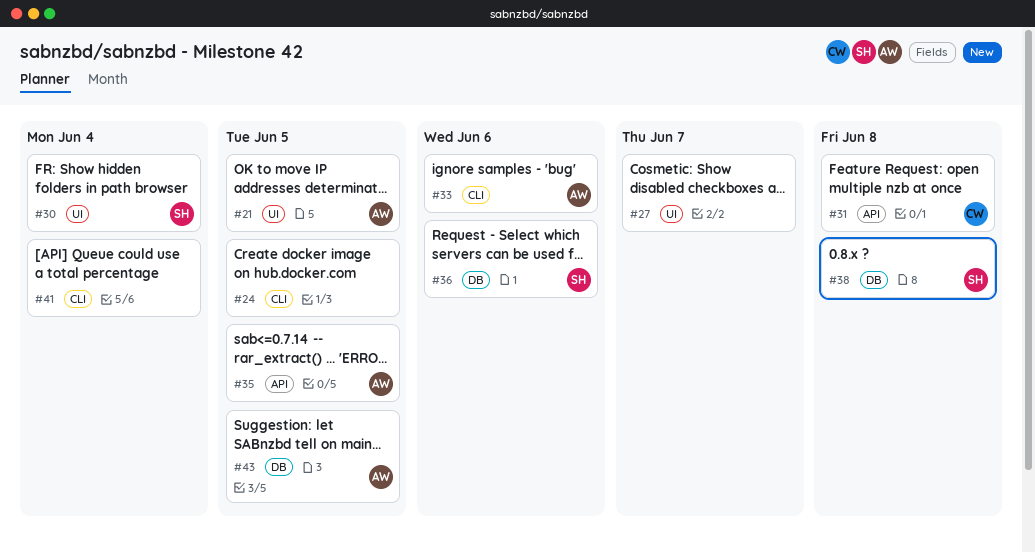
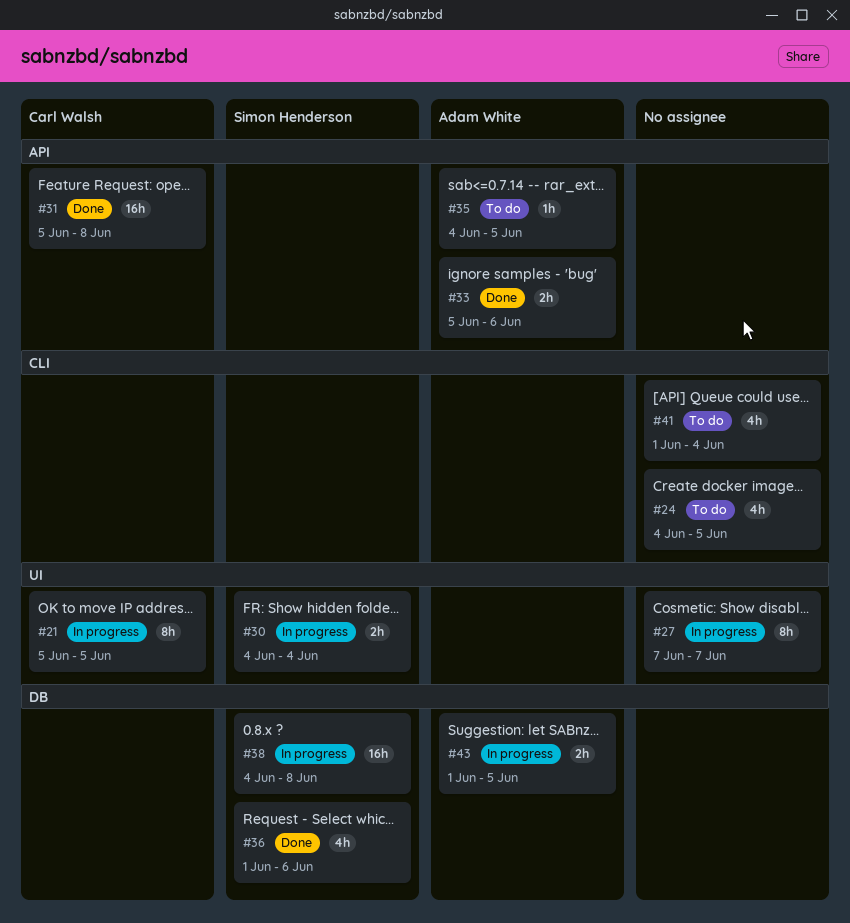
#21, owner: Adam White -> Carl Walsh
#33, label: CLI -> API

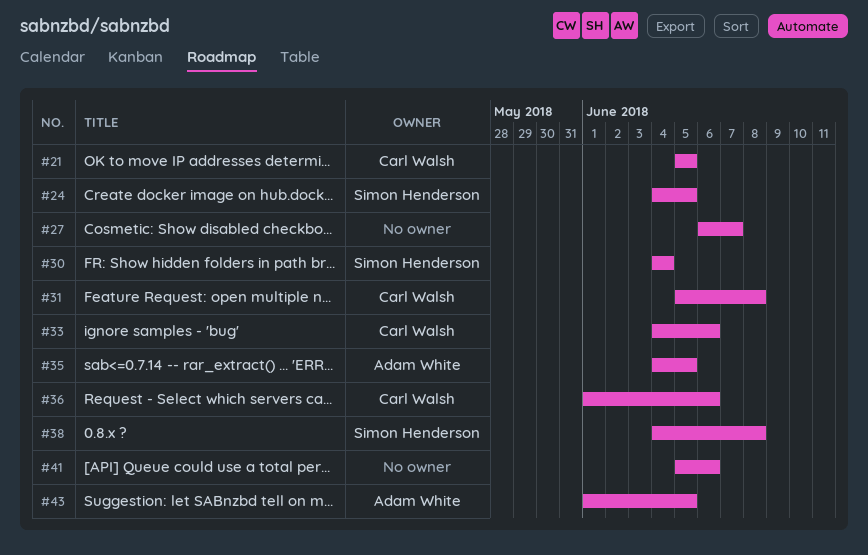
#24, owner: none -> Simon Henderson
#27, start: Jun 7 -> Jun 6
#33, owner: Adam White -> Carl Walsh
#33, start: Jun 5 -> Jun 4
#36, owner: Simon Henderson -> Carl Walsh
#41, start: Jun 1 -> Jun 5
#41, due: Jun 4 -> Jun 6

